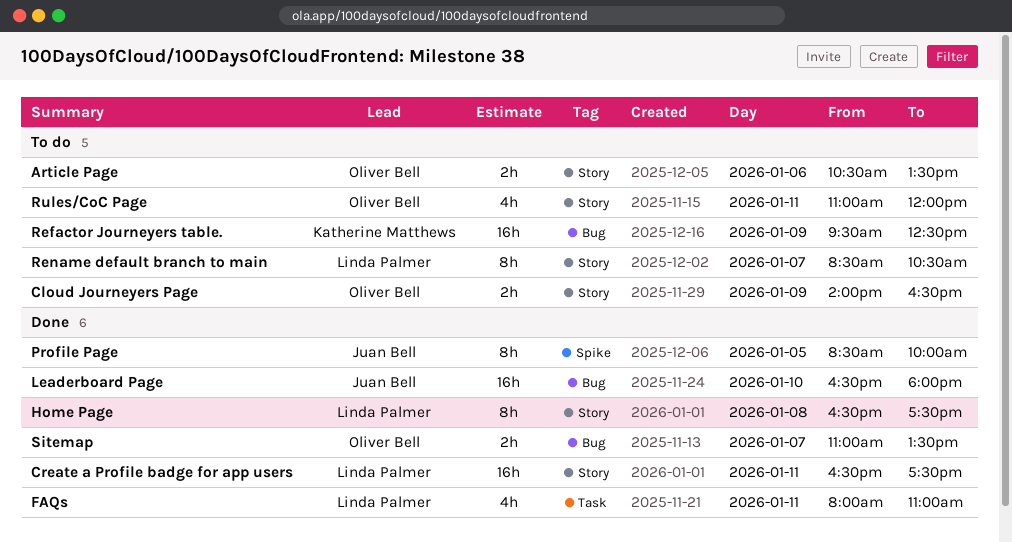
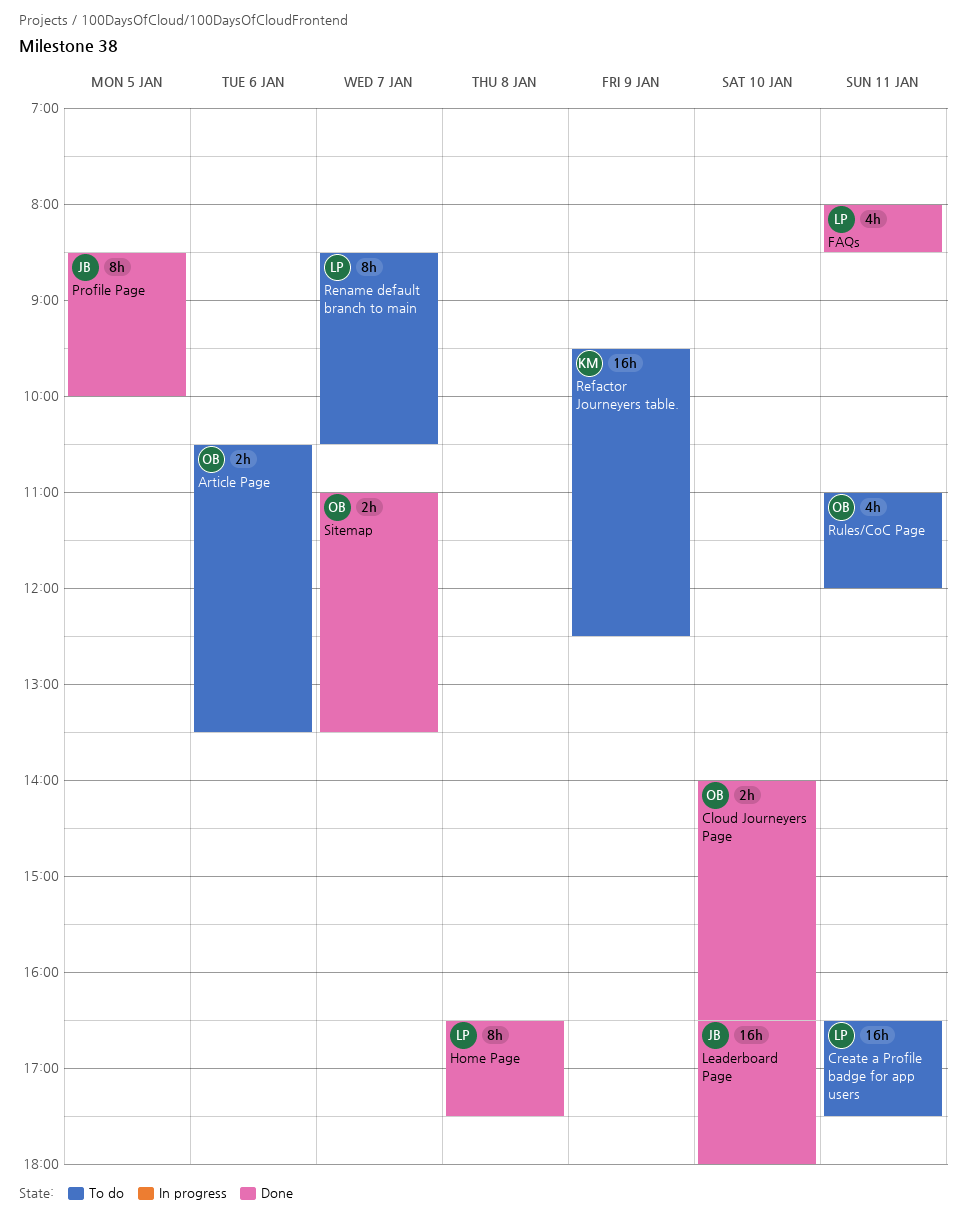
Cloud Journeyers Page, status: To do -> Done
Cloud Journeyers Page, day: Jan 9 -> Jan 10
Create a Profile badge for app users, status: Done -> To do
FAQs, ends: 11:00 -> 08:30

